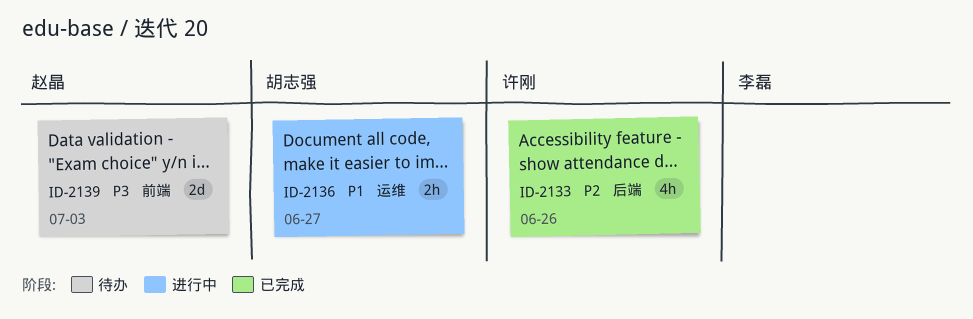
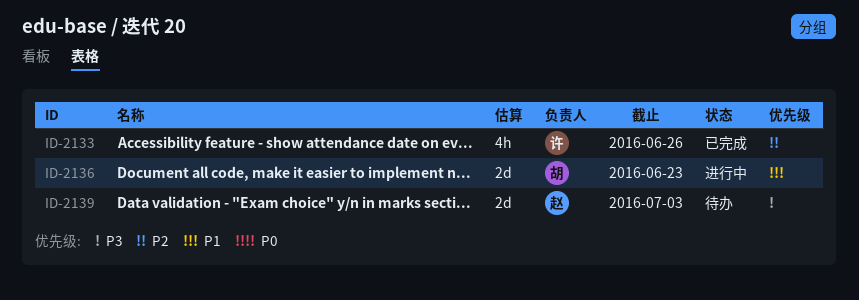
ID-2136, estimate: 2h -> 2d
ID-2136, due: Jun 27 -> Jun 23

